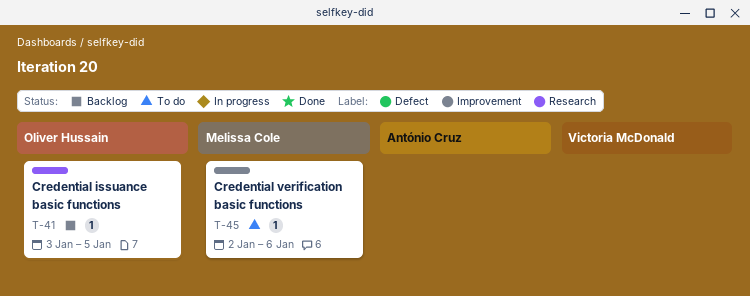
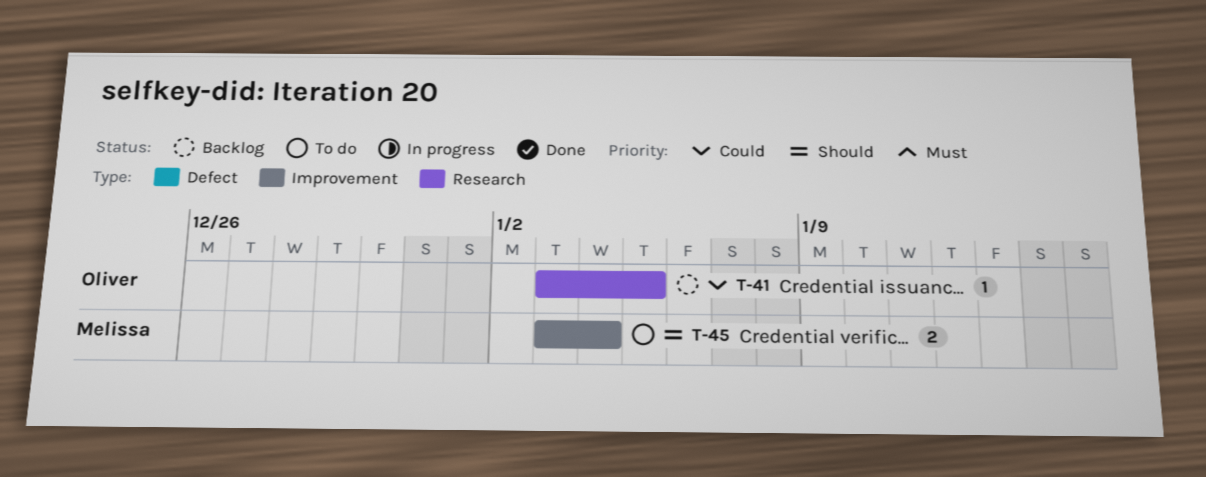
T-45, estimate: 1 -> 2
T-45, start: Jan 2 -> Jan 3
T-45, due: Jan 6 -> Jan 4

